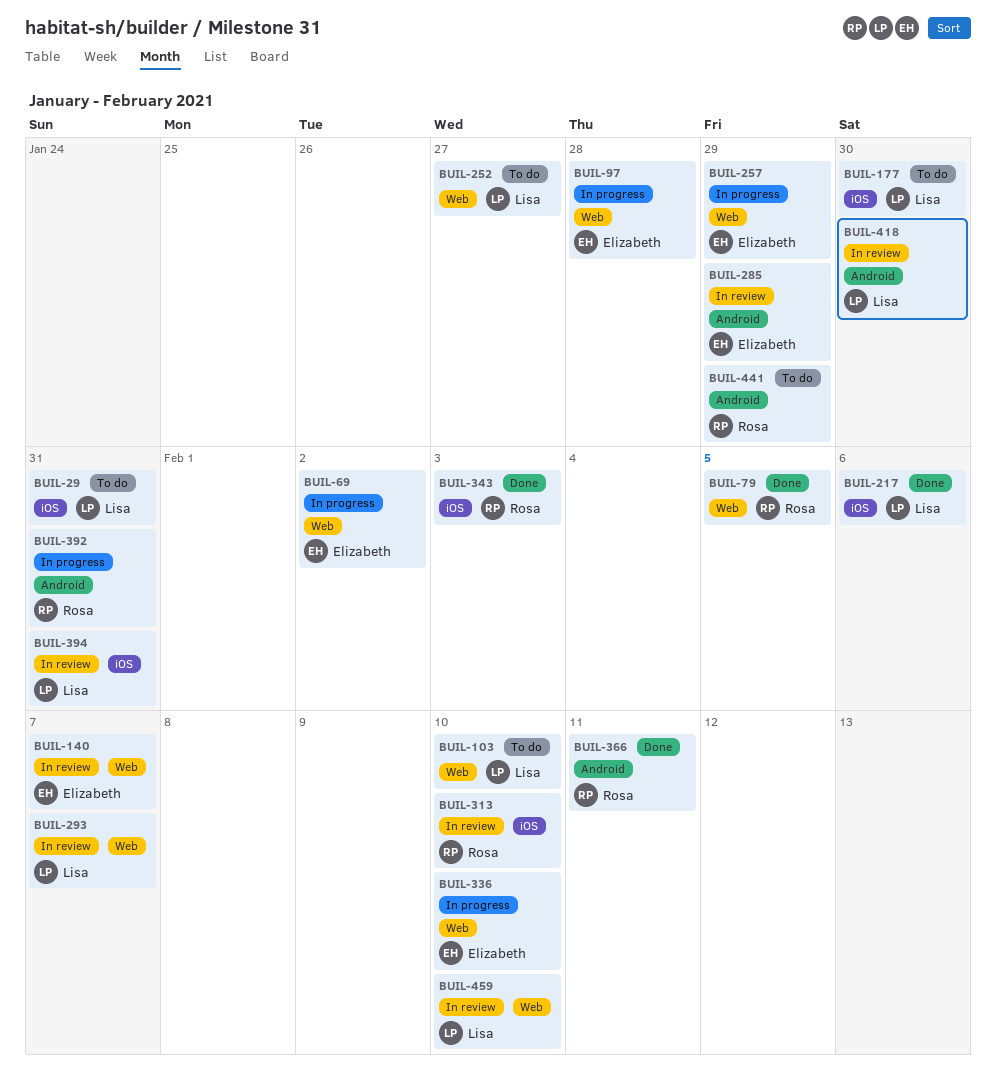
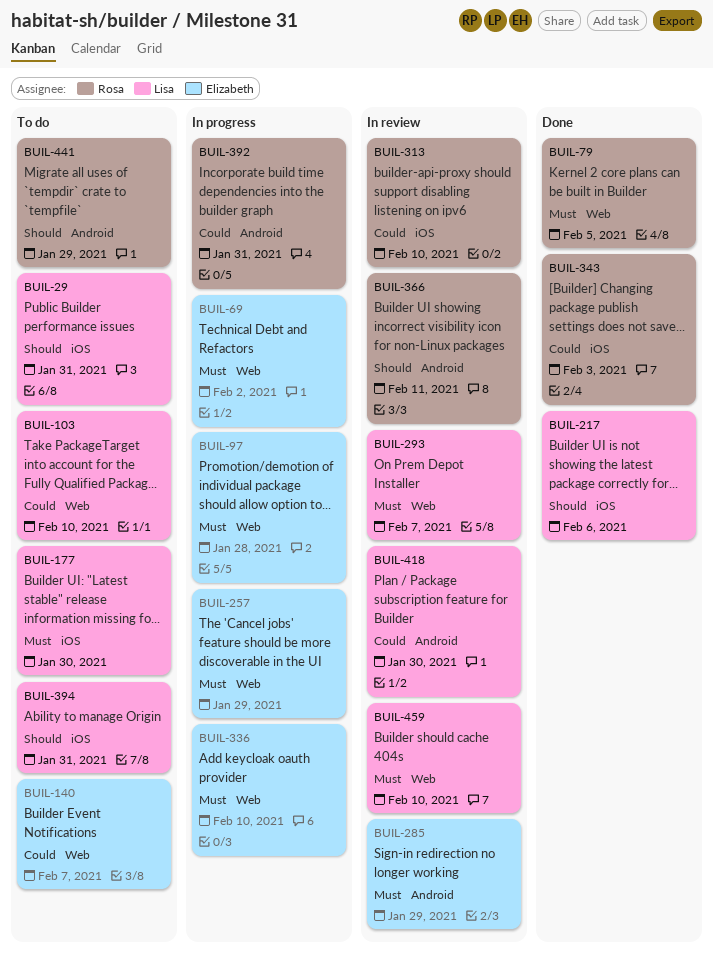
BUIL-140, status: In review -> To do
BUIL-252: present -> none
BUIL-366, status: Done -> In review
BUIL-394, status: In review -> To do

